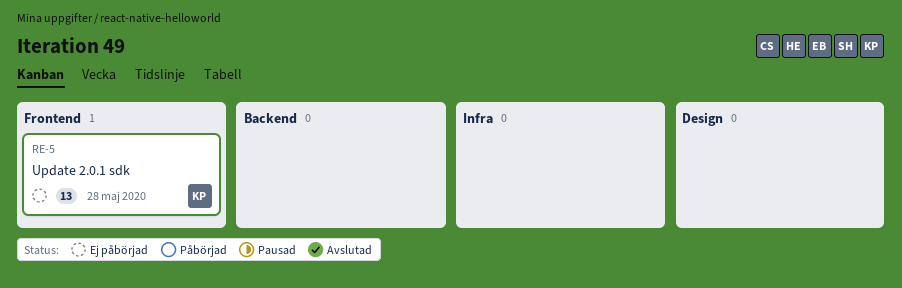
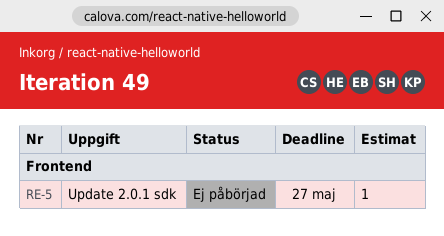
RE-5, estimate: 13 -> 1
RE-5, due: May 28 -> May 27

